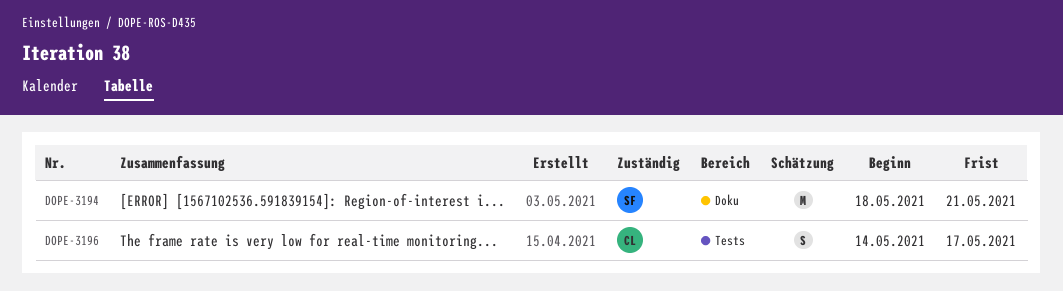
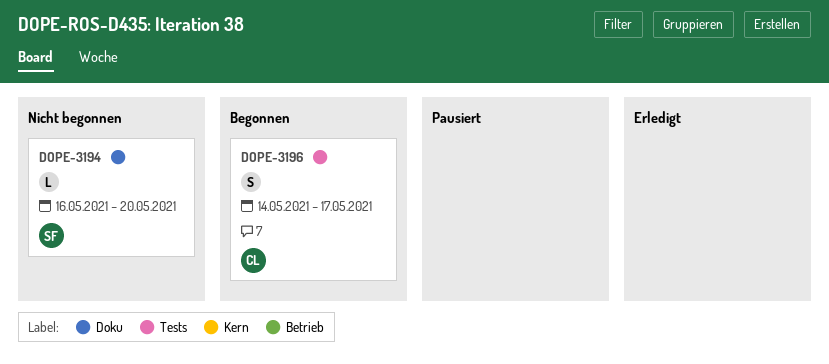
DOPE-3194, estimate: M -> L
DOPE-3194, start: May 18 -> May 16
DOPE-3194, due: May 21 -> May 20

